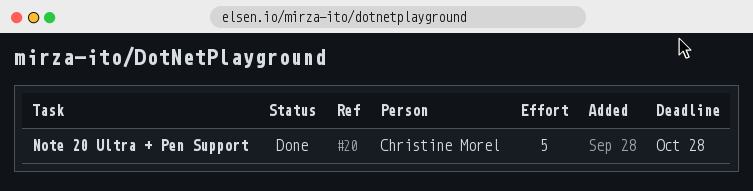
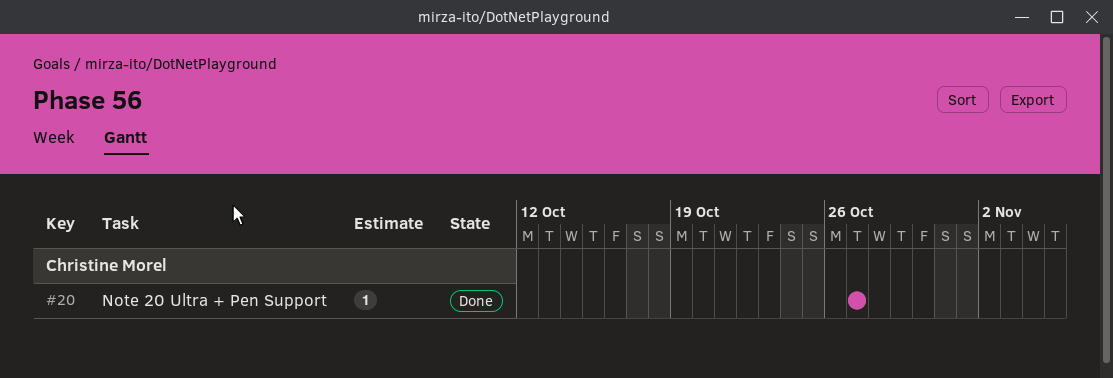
#20, estimate: 5 -> 1
#20, due: Oct 28 -> Oct 27

